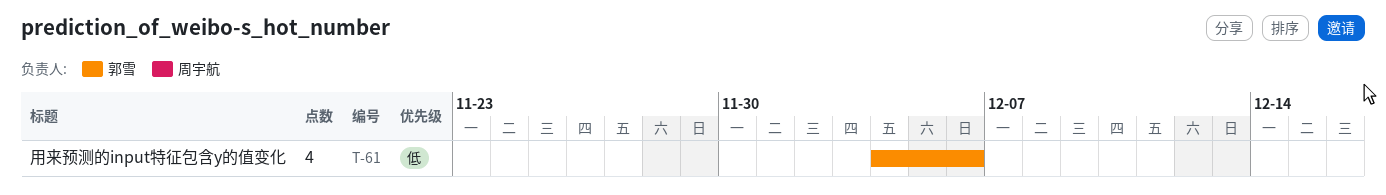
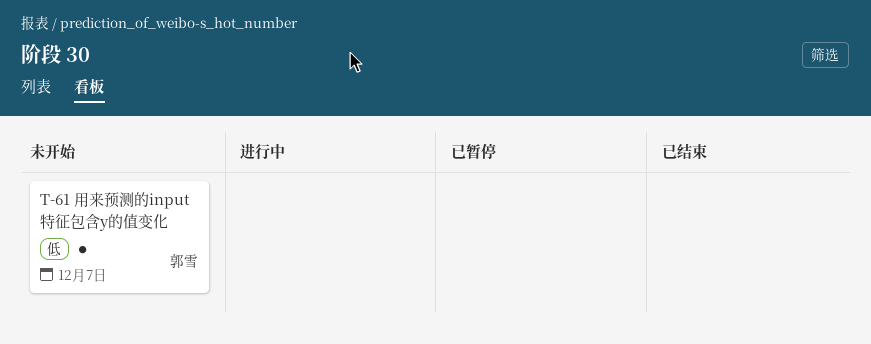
T-61, estimate: 4 -> 1
T-61, due: Dec 6 -> Dec 7

